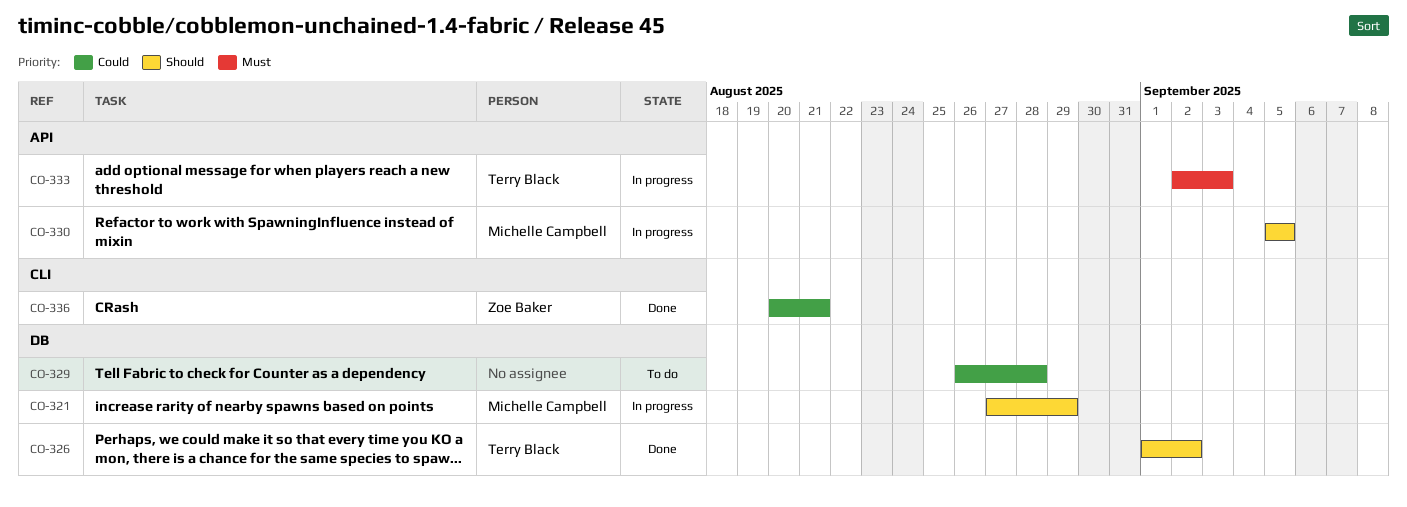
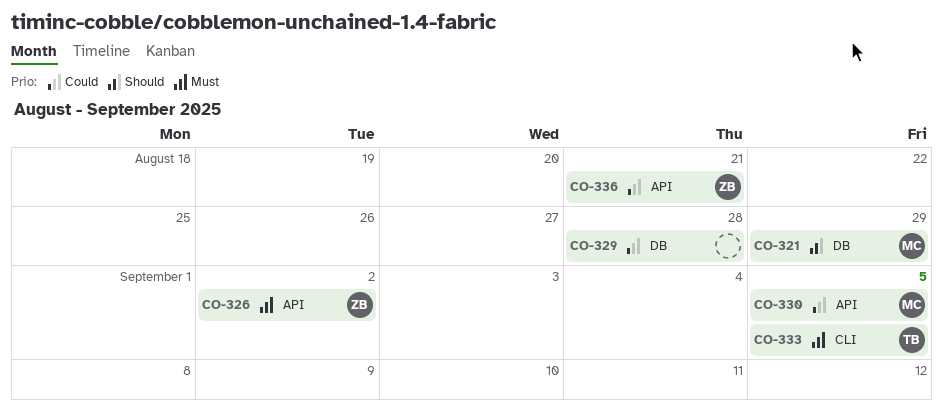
CO-326, owner: Terry Black -> Zoe Baker
CO-326, priority: Should -> Must
CO-326, label: DB -> API
CO-330, priority: Should -> Could
CO-333, label: API -> CLI
CO-333, due: Sep 3 -> Sep 5
CO-336, label: CLI -> API

